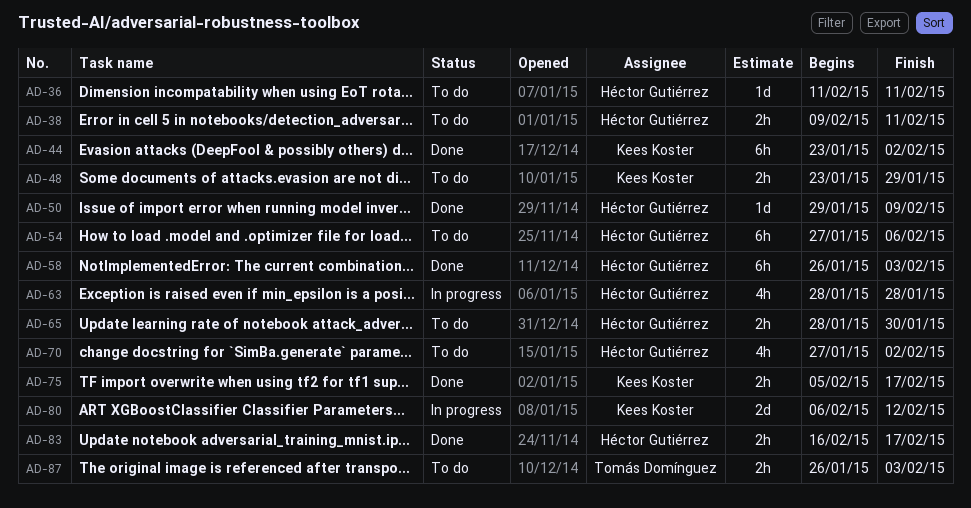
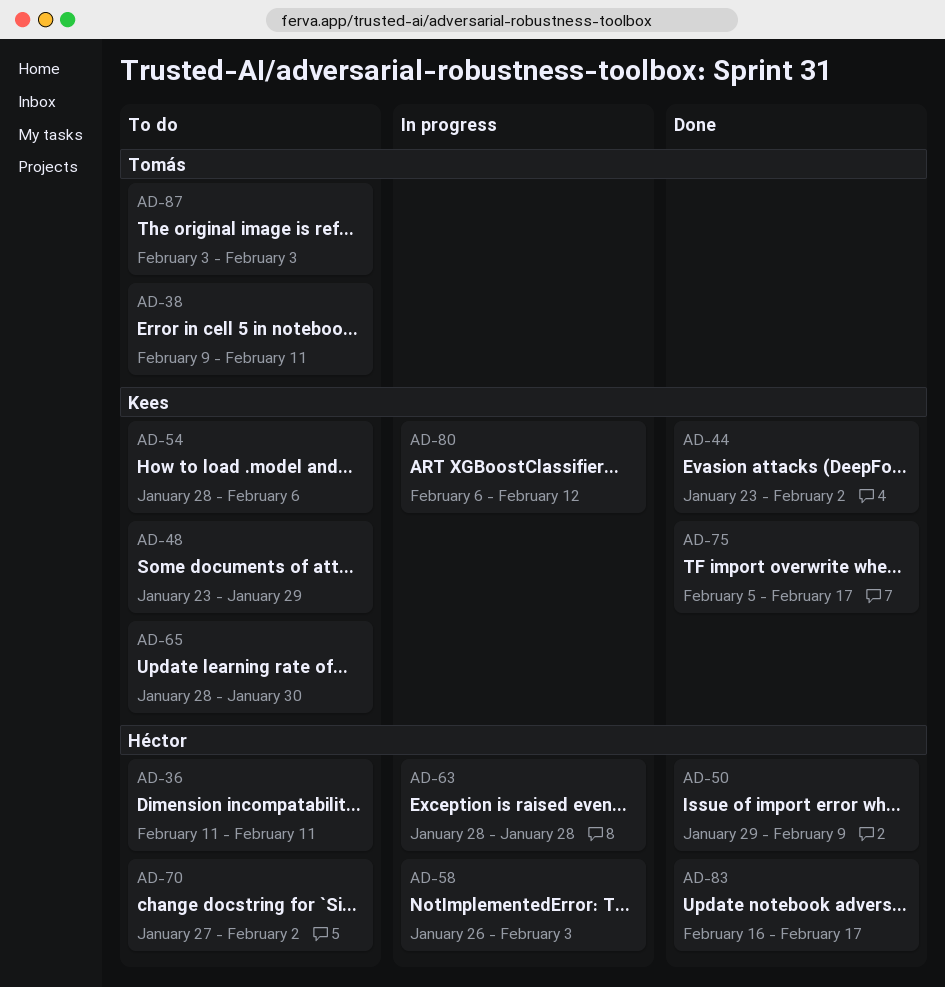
AD-38, owner: Héctor Gutiérrez -> Tomás Domínguez
AD-54, owner: Héctor Gutiérrez -> Kees Koster
AD-54, start: Jan 27 -> Jan 28
AD-58, status: Done -> In progress
AD-65, owner: Héctor Gutiérrez -> Kees Koster
AD-87, start: Jan 26 -> Feb 3

